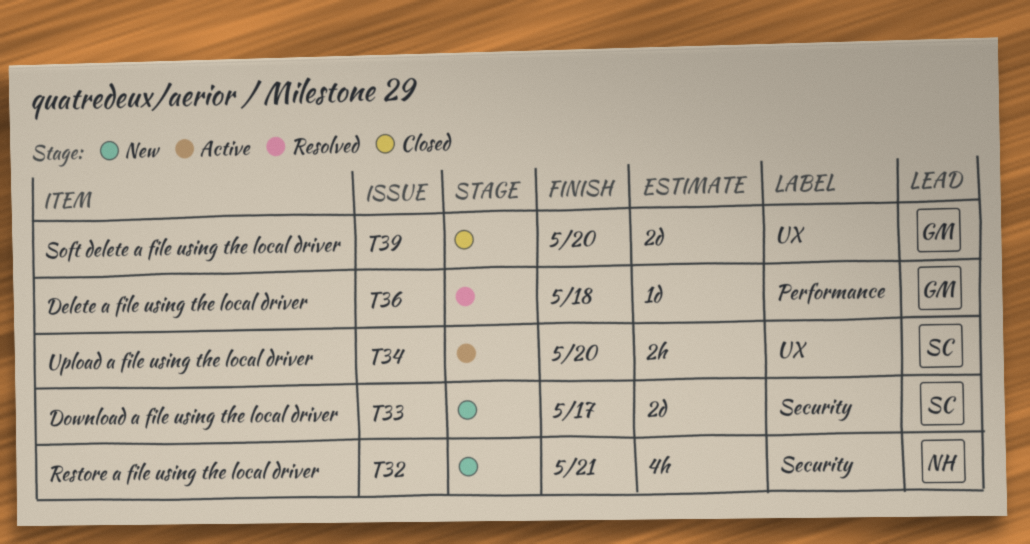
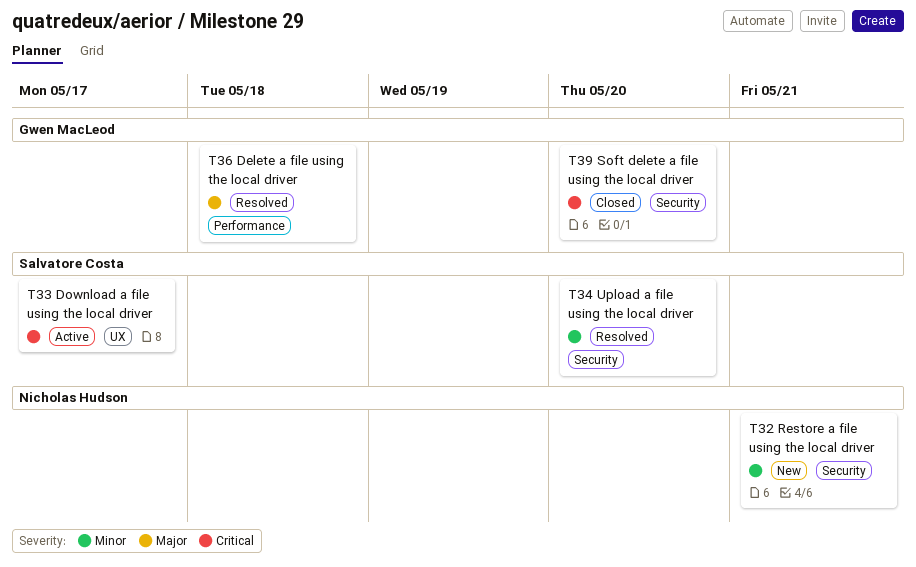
T33, status: New -> Active
T33, label: Security -> UX
T34, status: Active -> Resolved
T34, label: UX -> Security
T39, label: UX -> Security

